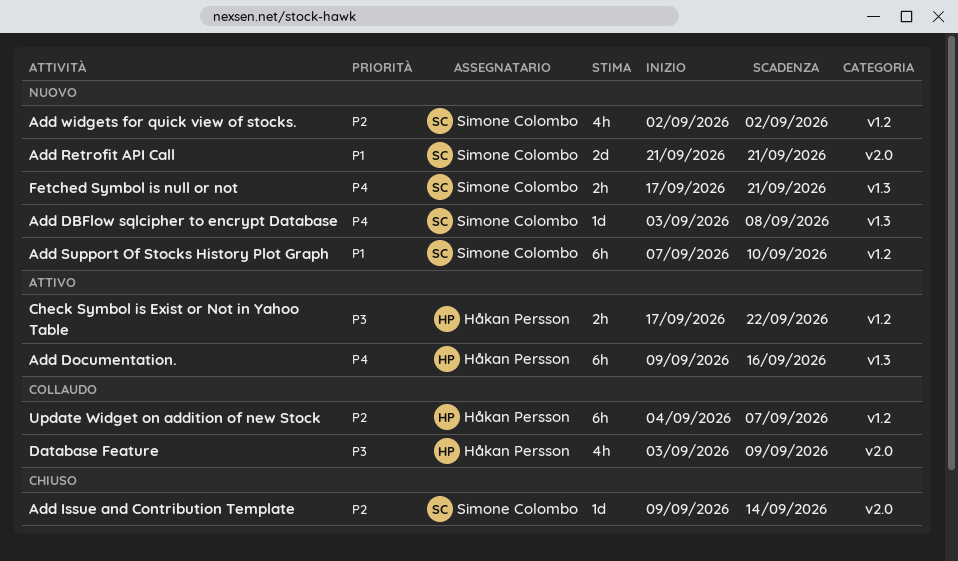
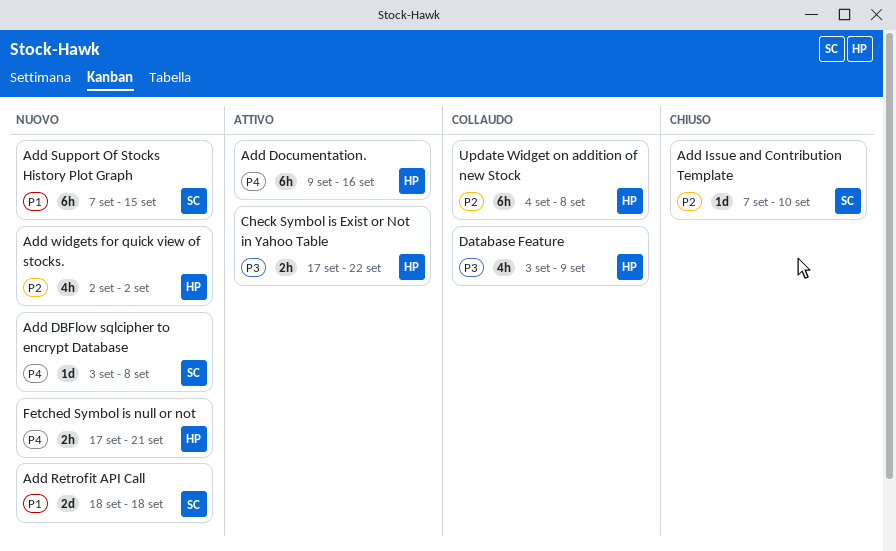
Add Issue and Contribution Template, start: Sep 9 -> Sep 7
Add Issue and Contribution Template, due: Sep 14 -> Sep 10
Add Retrofit API Call, start: Sep 21 -> Sep 18
Add Retrofit API Call, due: Sep 21 -> Sep 18
Add Support Of Stocks History Plot Graph, due: Sep 10 -> Sep 15
Add widgets for quick view of stocks., owner: Simone Colombo -> Håkan Persson
Fetched Symbol is null or not, owner: Simone Colombo -> Håkan Persson
Update Widget on addition of new Stock, due: Sep 7 -> Sep 8

